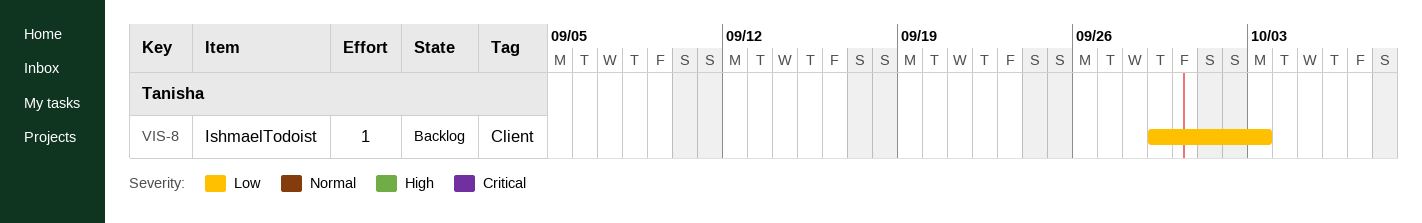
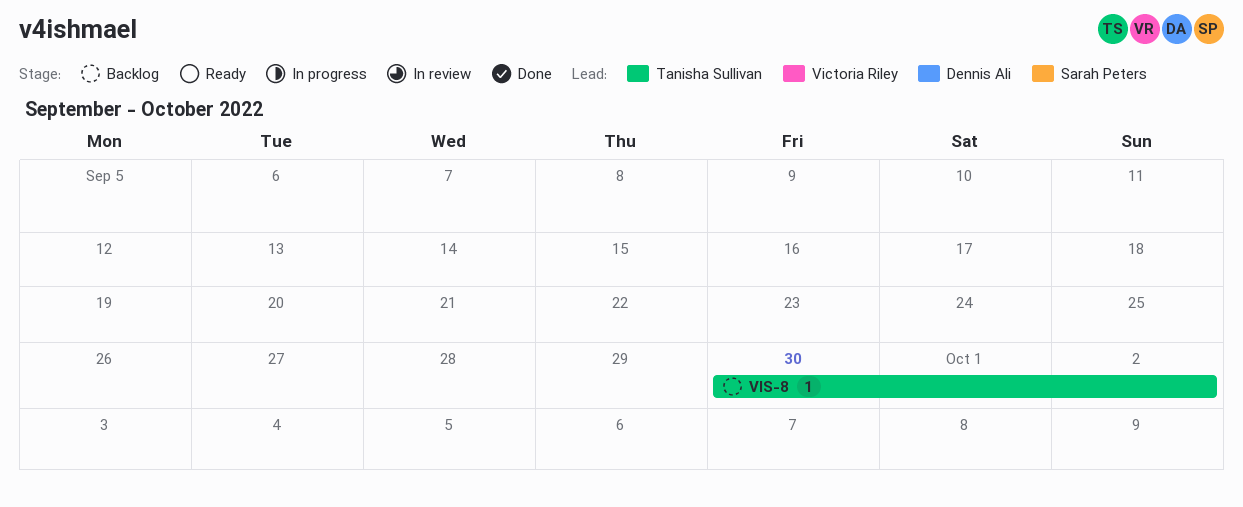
VIS-8, start: Sep 29 -> Sep 30
VIS-8, due: Oct 3 -> Oct 2

